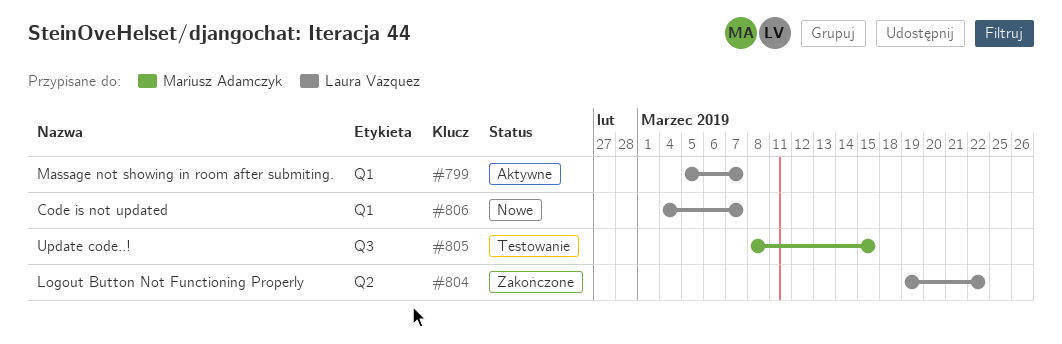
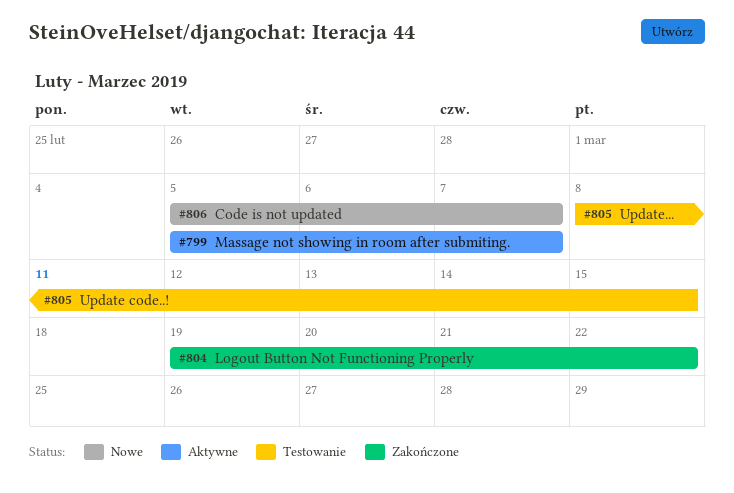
#806, start: Mar 4 -> Mar 5

